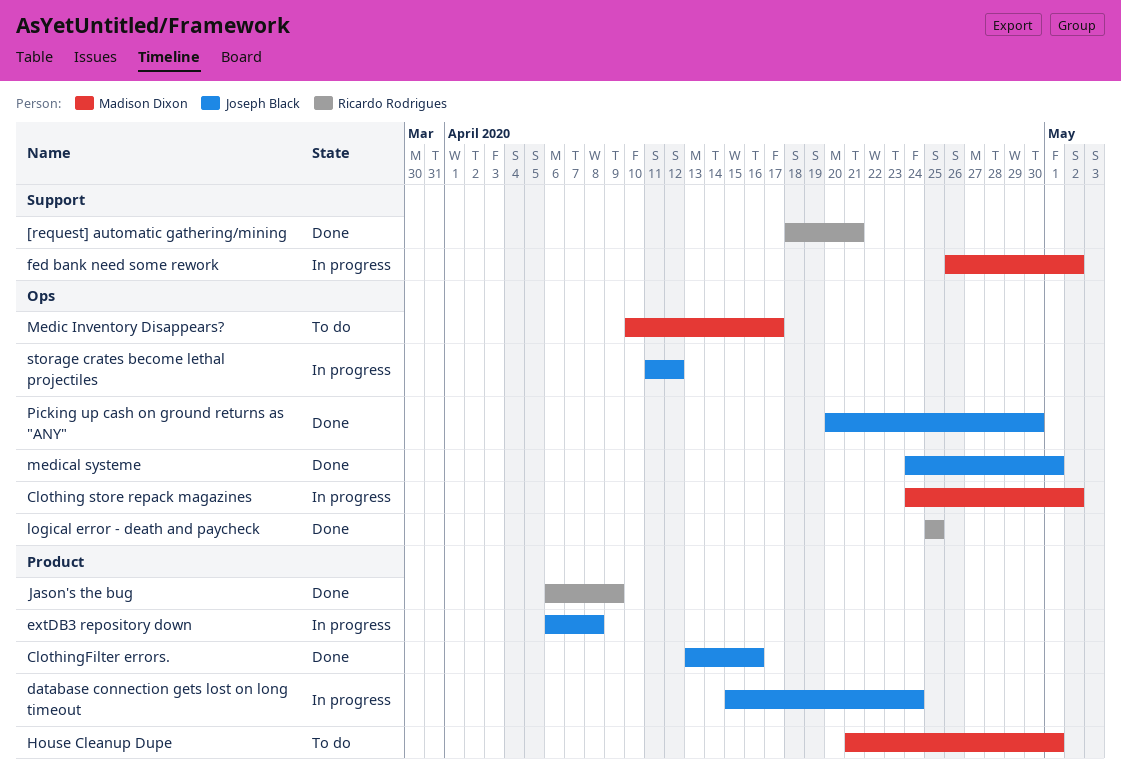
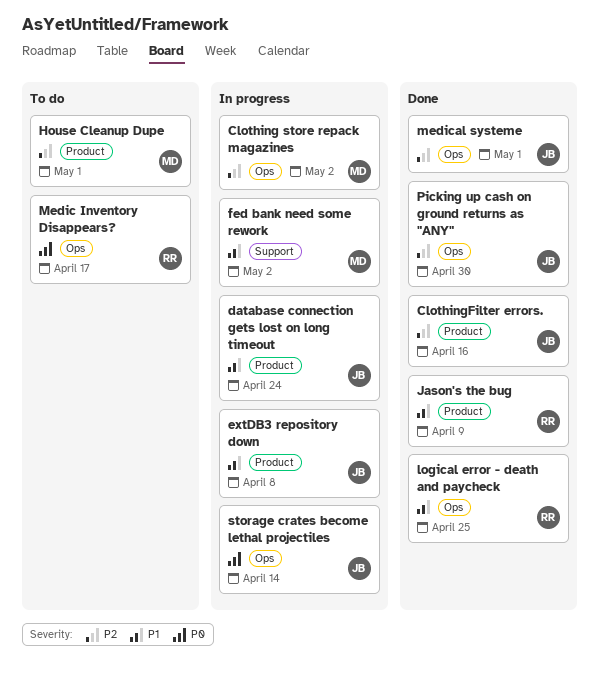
[request] automatic gathering/mining: present -> none
Medic Inventory Disappears?, owner: Madison Dixon -> Ricardo Rodrigues
storage crates become lethal projectiles, due: Apr 12 -> Apr 14

